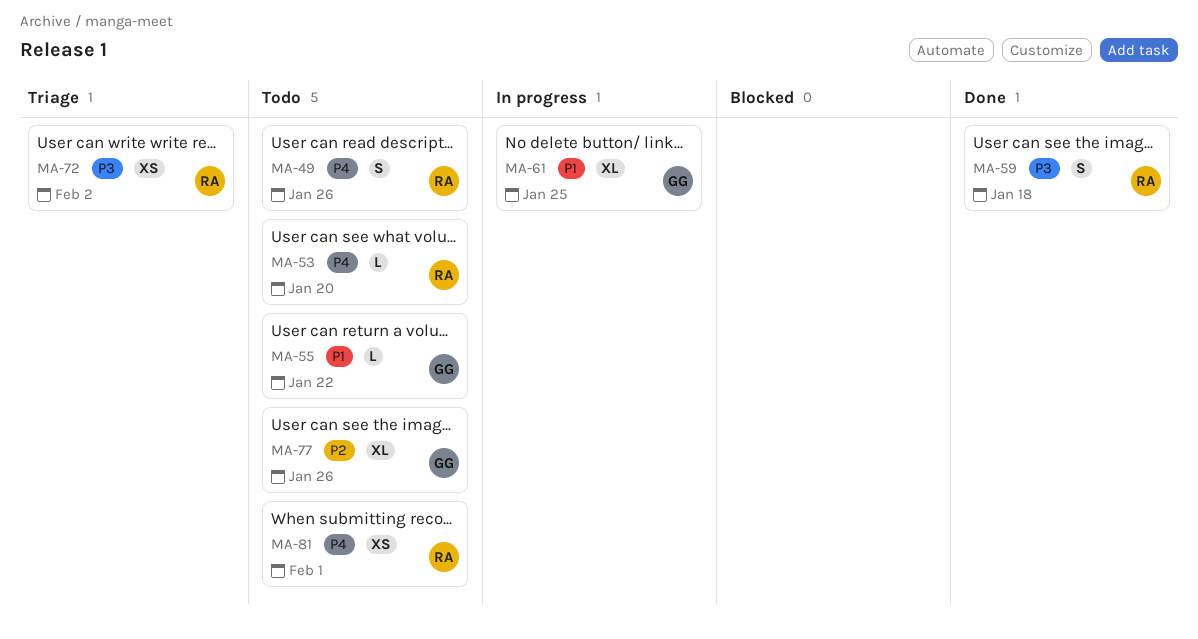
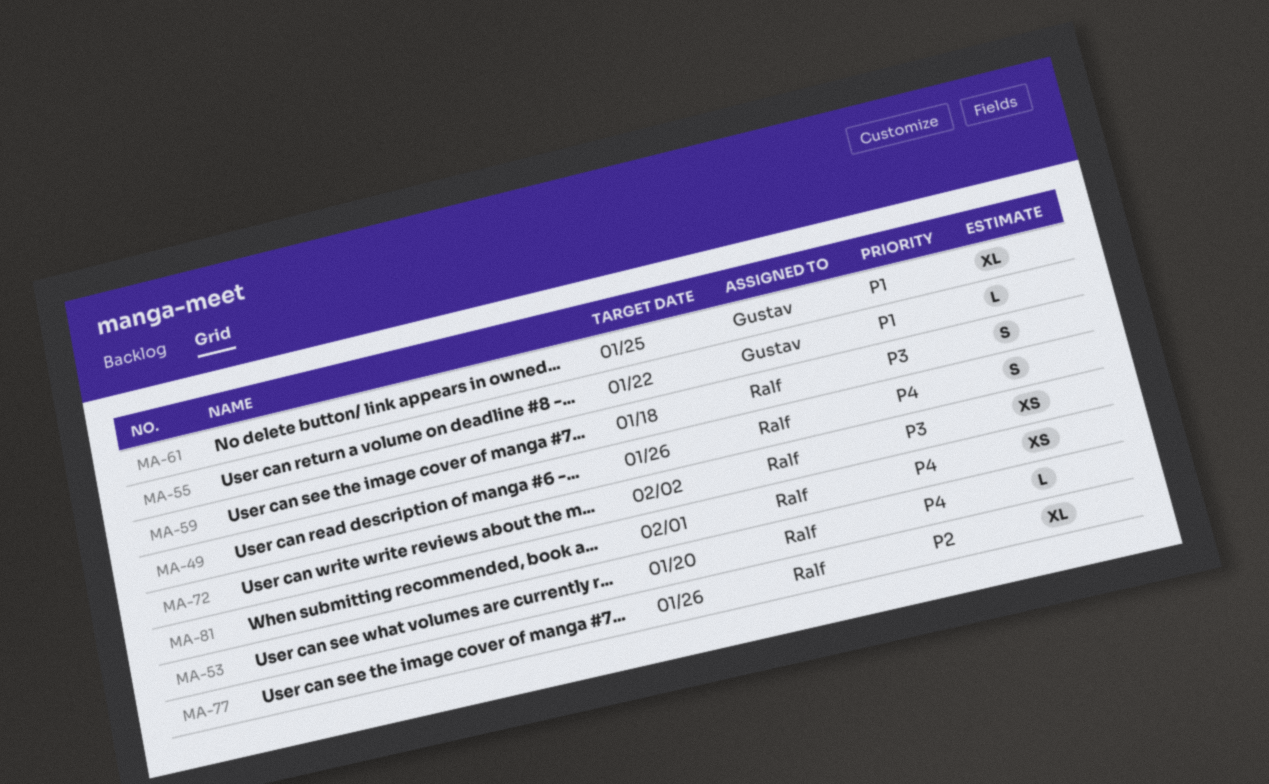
MA-77, owner: Gustav -> Ralf

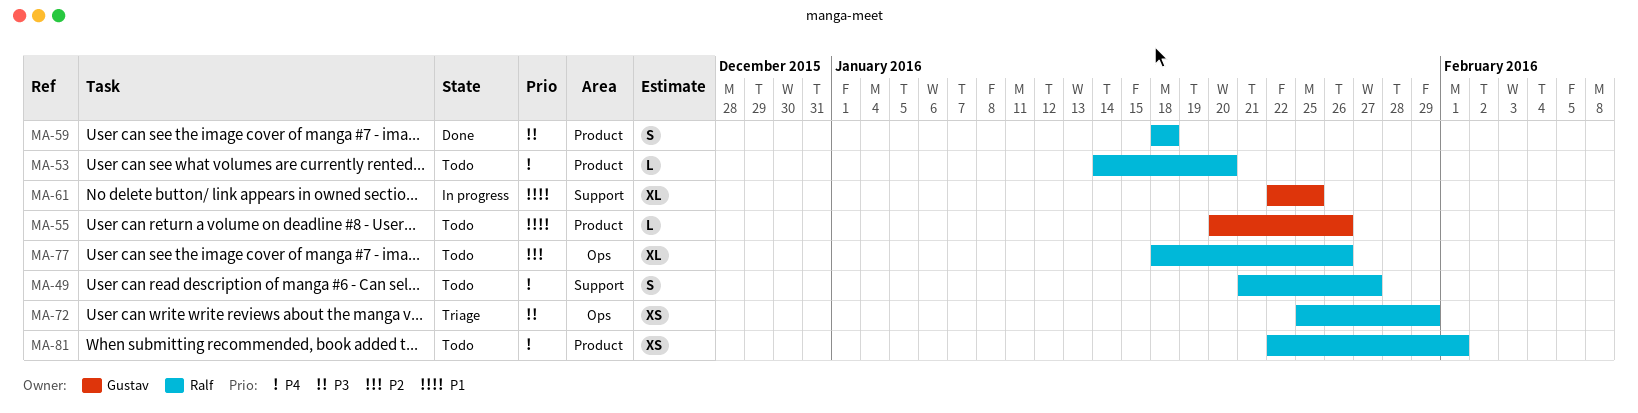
MA-49, due: Jan 26 -> Jan 27
MA-55, due: Jan 22 -> Jan 26
MA-72, due: Feb 2 -> Jan 29

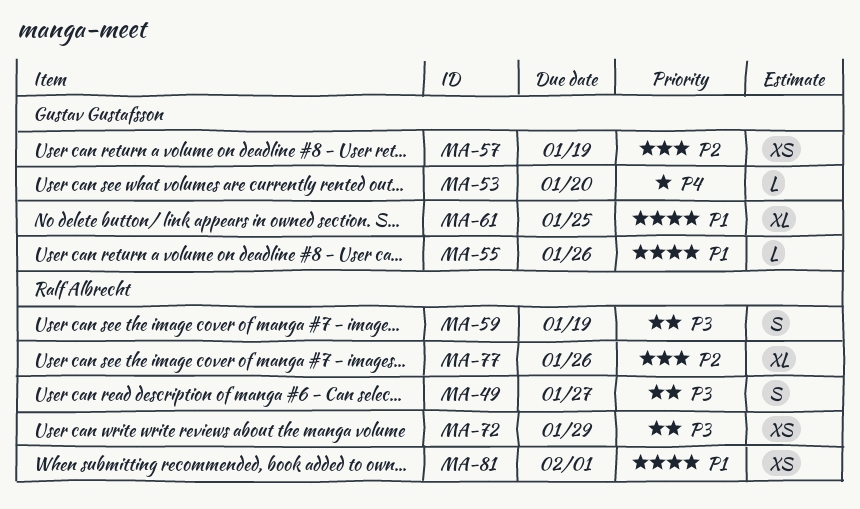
MA-49, priority: P4 -> P3
MA-53, owner: Ralf Albrecht -> Gustav Gustafsson
MA-57: none -> present
MA-59, due: Jan 18 -> Jan 19
MA-81, priority: P4 -> P1

